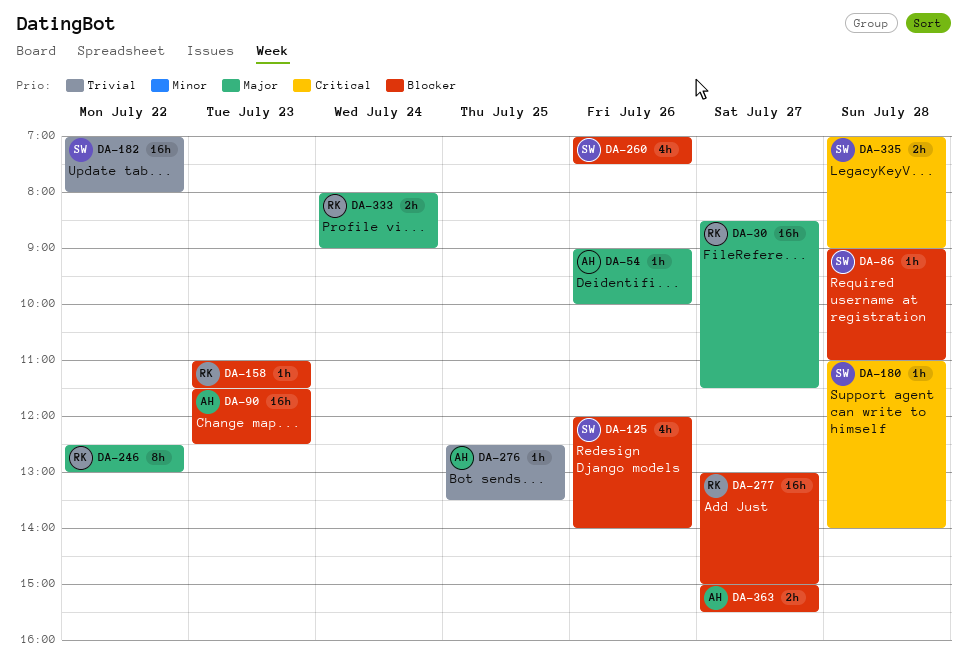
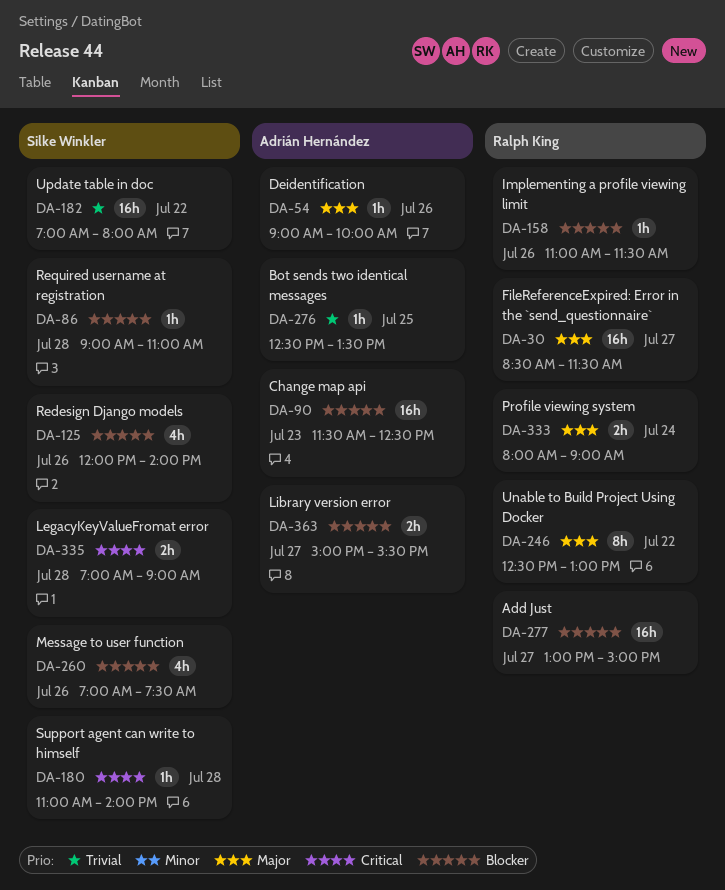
DA-158, day: Jul 23 -> Jul 26

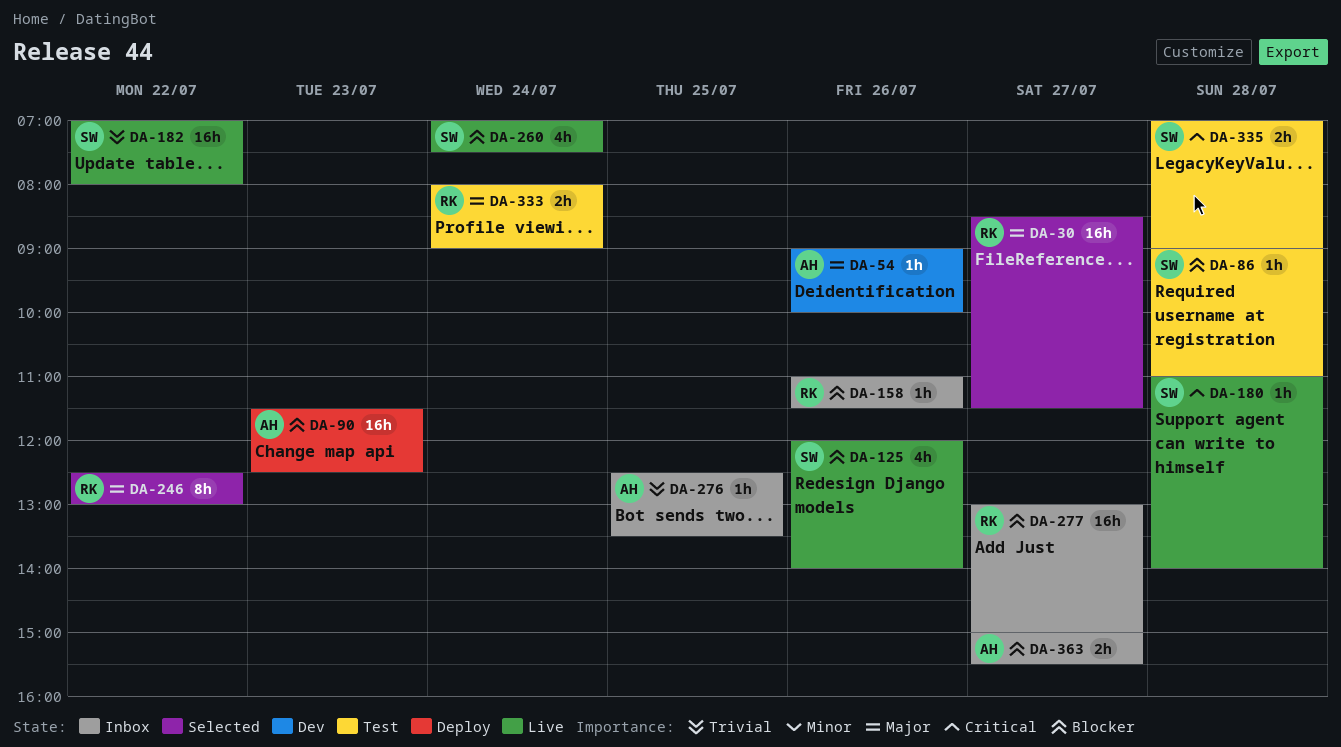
DA-260, day: Jul 26 -> Jul 24

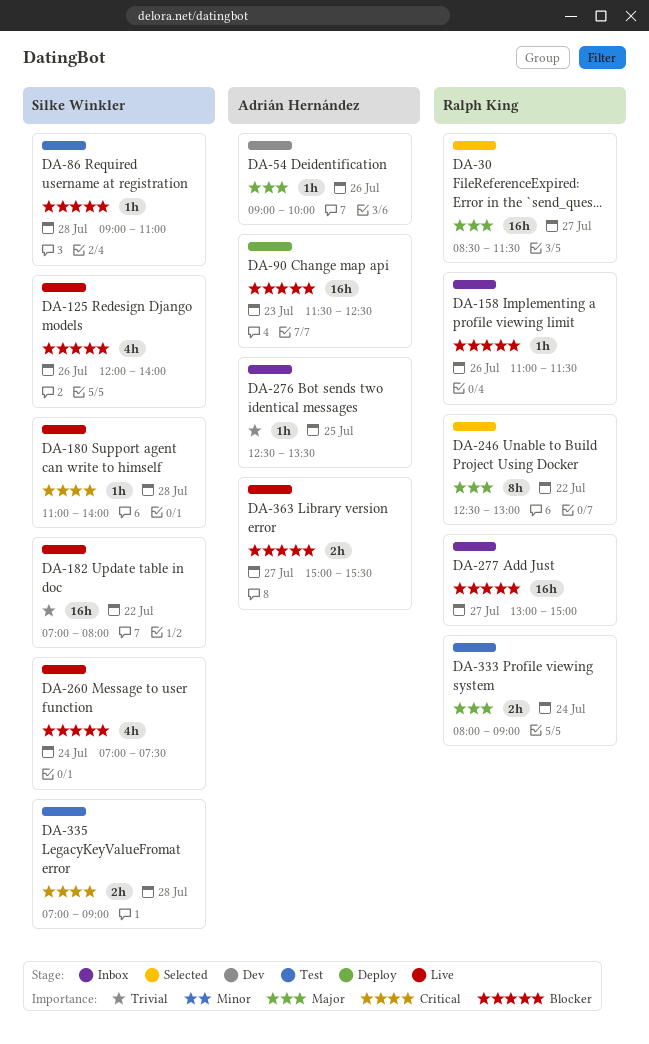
DA-363, status: Inbox -> Live

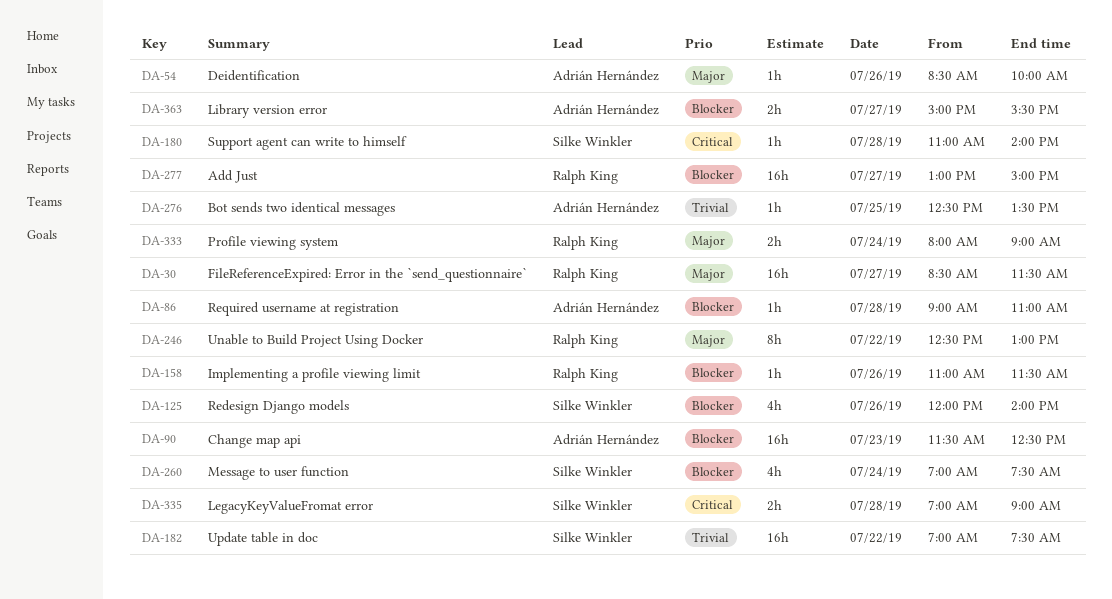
DA-54, begins: 09:00 -> 08:30
DA-86, owner: Silke Winkler -> Adrián Hernández
DA-182, ends: 08:00 -> 07:30

